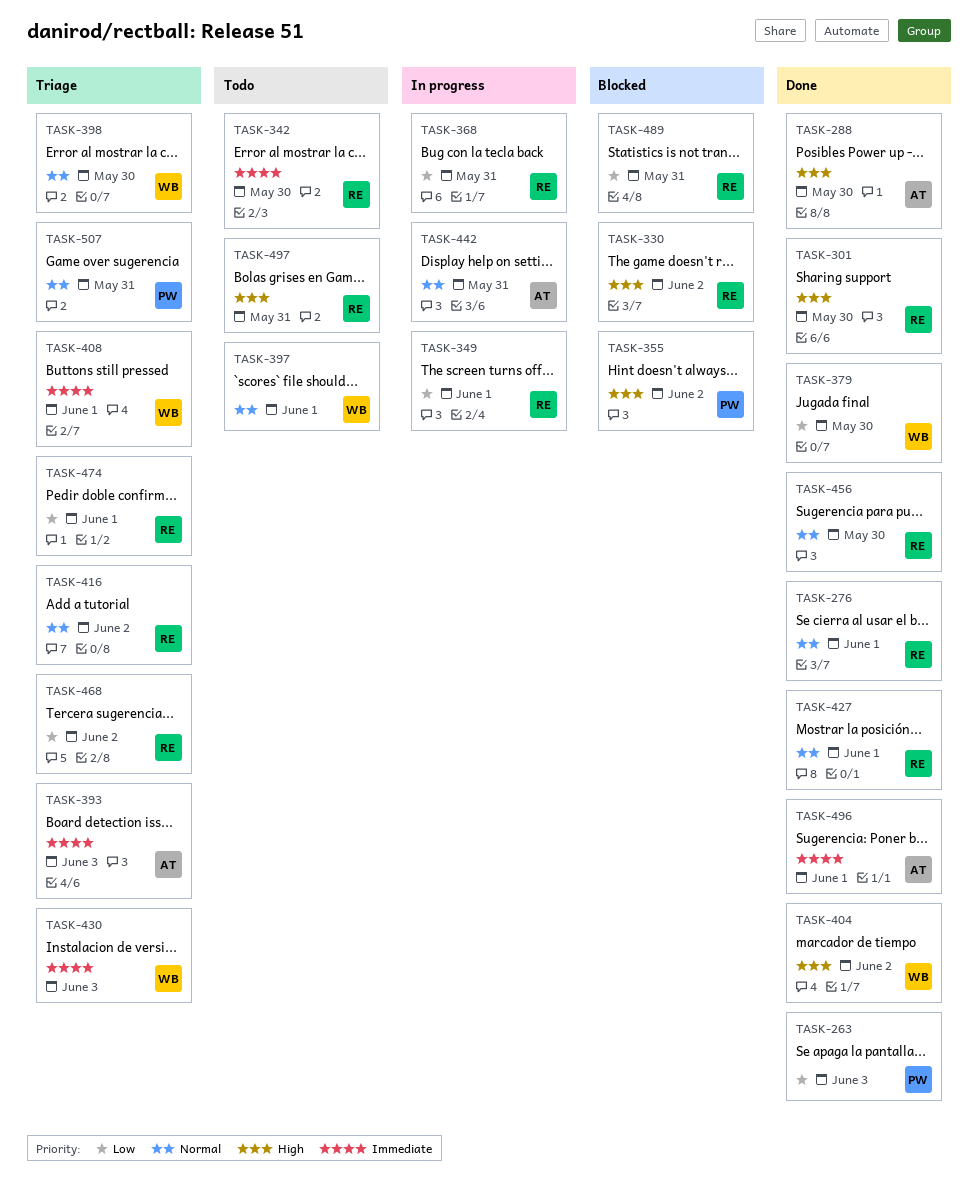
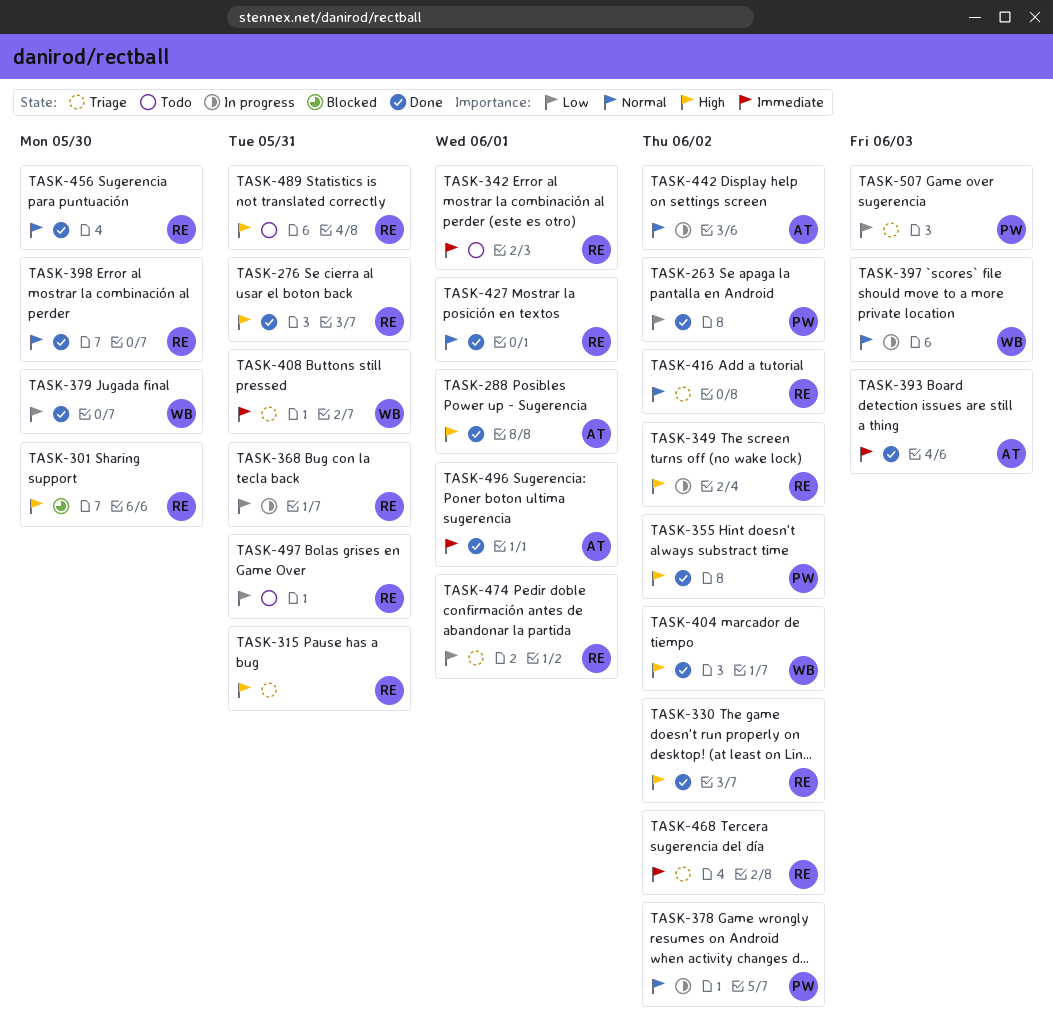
TASK-263, due: Jun 3 -> Jun 2
TASK-276, priority: Normal -> High
TASK-276, due: Jun 1 -> May 31
TASK-288, due: May 30 -> Jun 1
TASK-301, status: Done -> Blocked
TASK-315: none -> present
TASK-330, status: Blocked -> Done
TASK-342, due: May 30 -> Jun 1
TASK-349, priority: Low -> High
TASK-349, due: Jun 1 -> Jun 2
TASK-355, status: Blocked -> Done
TASK-378: none -> present
TASK-393, status: Triage -> Done
TASK-397, status: Todo -> In progress
TASK-397, due: Jun 1 -> Jun 3
TASK-398, status: Triage -> Done
TASK-398, owner: WB -> RE
TASK-408, due: Jun 1 -> May 31
TASK-430: present -> none
TASK-442, due: May 31 -> Jun 2
TASK-468, priority: Low -> Immediate
TASK-489, status: Blocked -> Todo
TASK-489, priority: Low -> High
TASK-497, priority: High -> Low
TASK-507, priority: Normal -> Low
TASK-507, due: May 31 -> Jun 3

